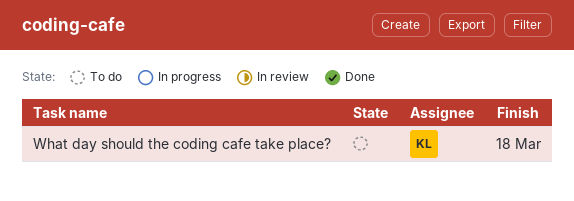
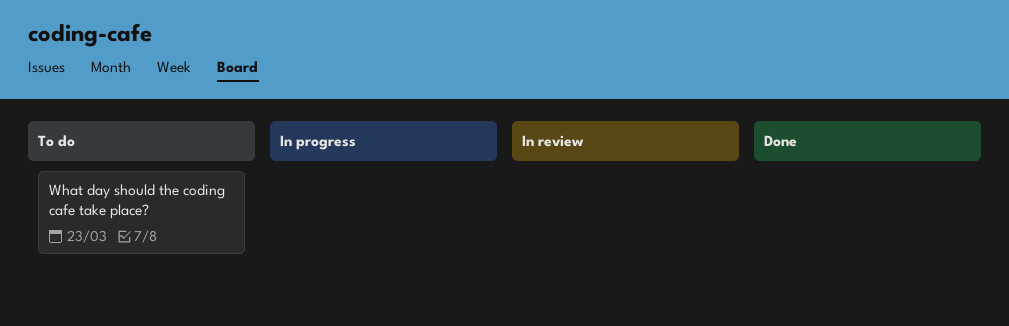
What day should the coding cafe take place?, due: Mar 18 -> Mar 23

